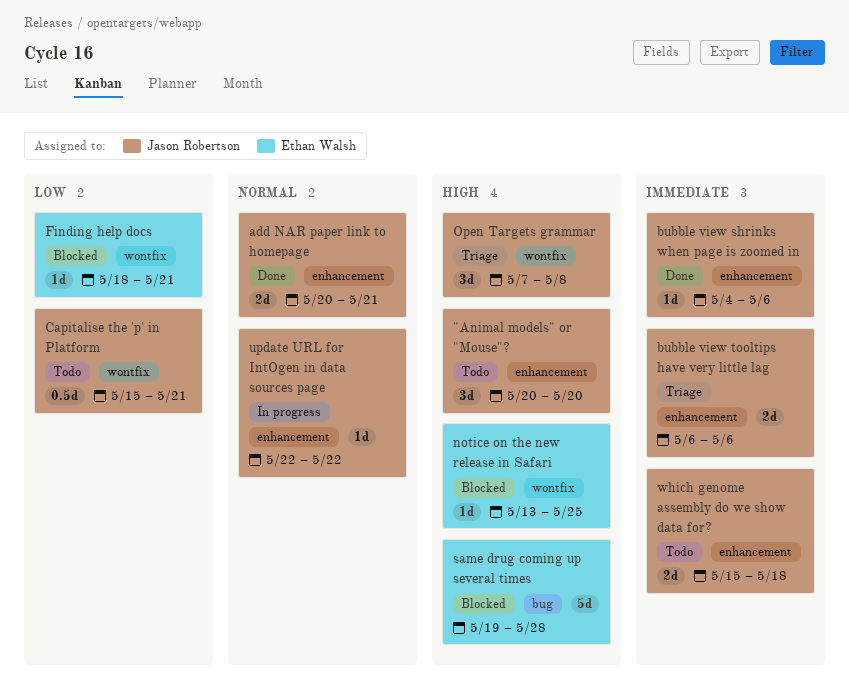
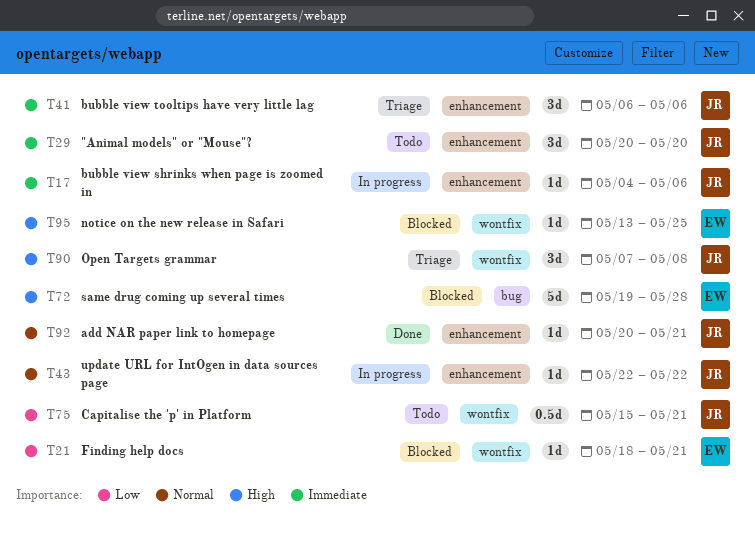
"Animal models" or "Mouse"?, priority: High -> Immediate
add NAR paper link to homepage, estimate: 2d -> 1d
bubble view shrinks when page is zoomed in, status: Done -> In progress
bubble view tooltips have very little lag, estimate: 2d -> 3d
which genome assembly do we show data for?: present -> none

